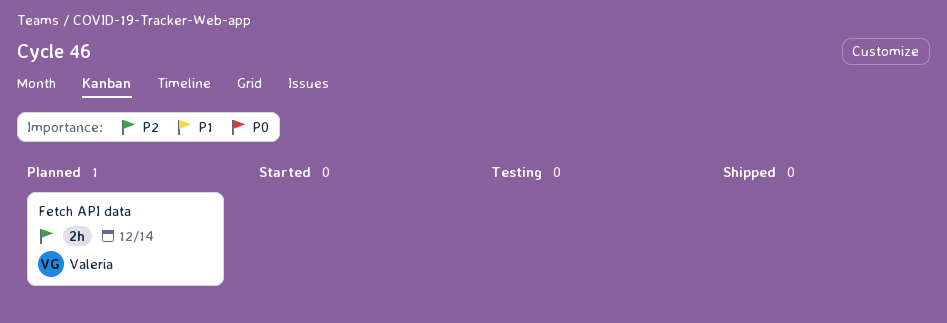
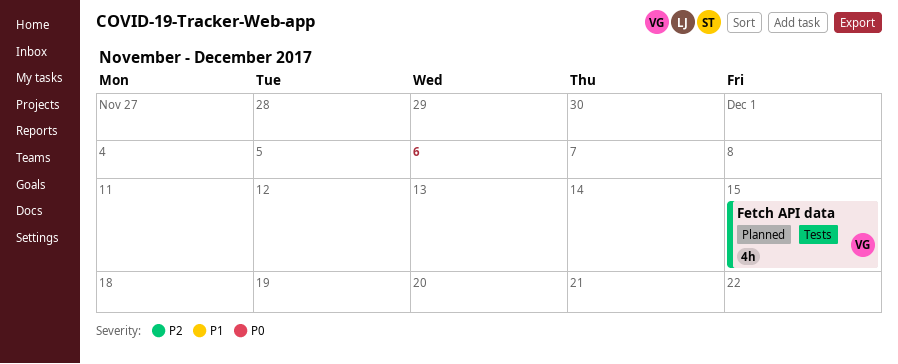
Fetch API data, estimate: 2h -> 4h
Fetch API data, due: Dec 14 -> Dec 15

